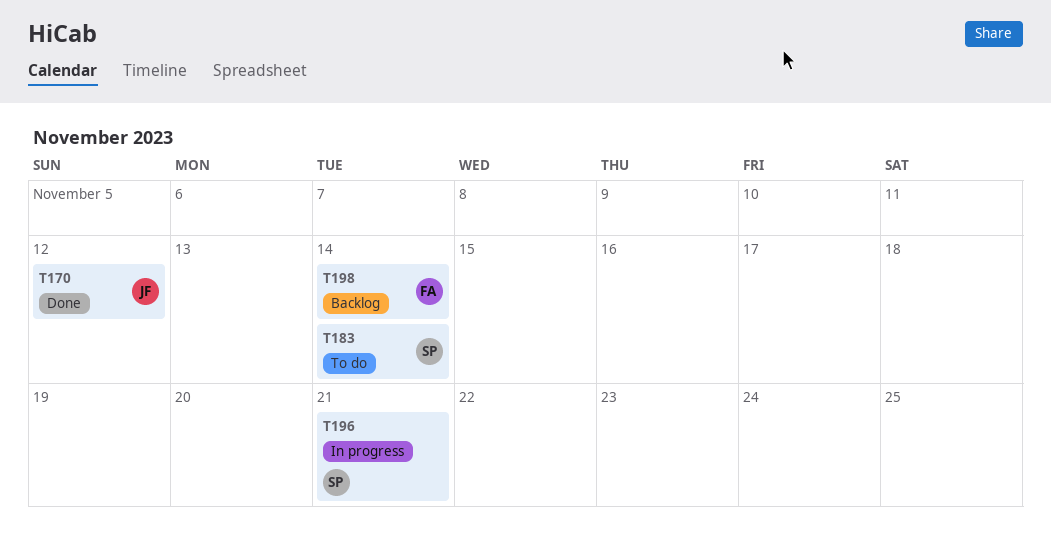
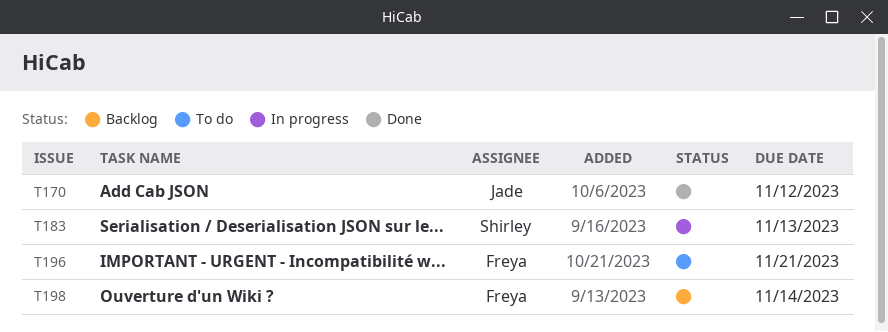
T183, status: To do -> In progress
T183, due: Nov 14 -> Nov 13
T196, status: In progress -> To do
T196, owner: Shirley -> Freya

